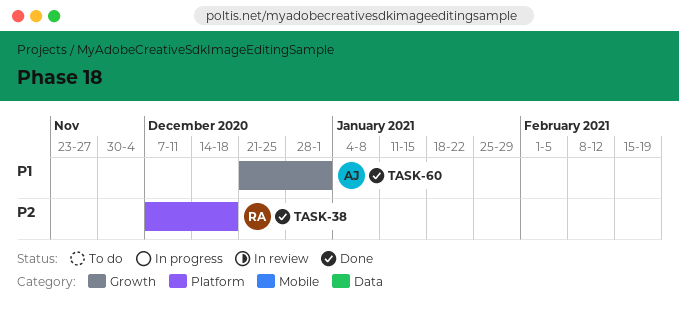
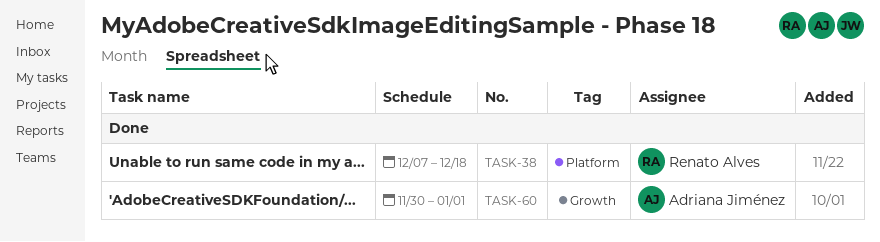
TASK-60, start: Dec 21 -> Nov 30

